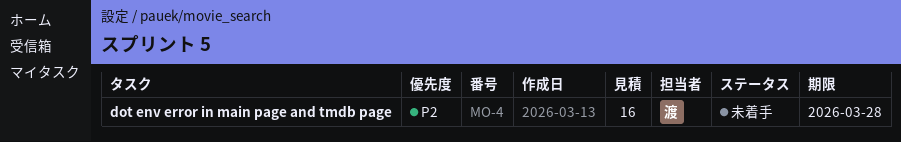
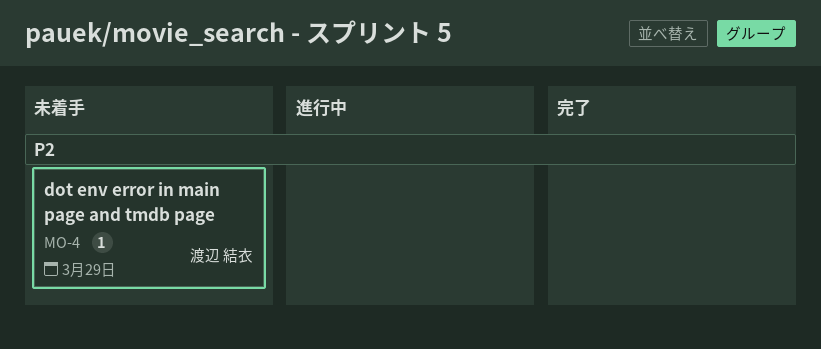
MO-4, estimate: 16 -> 1
MO-4, due: Mar 28 -> Mar 29

